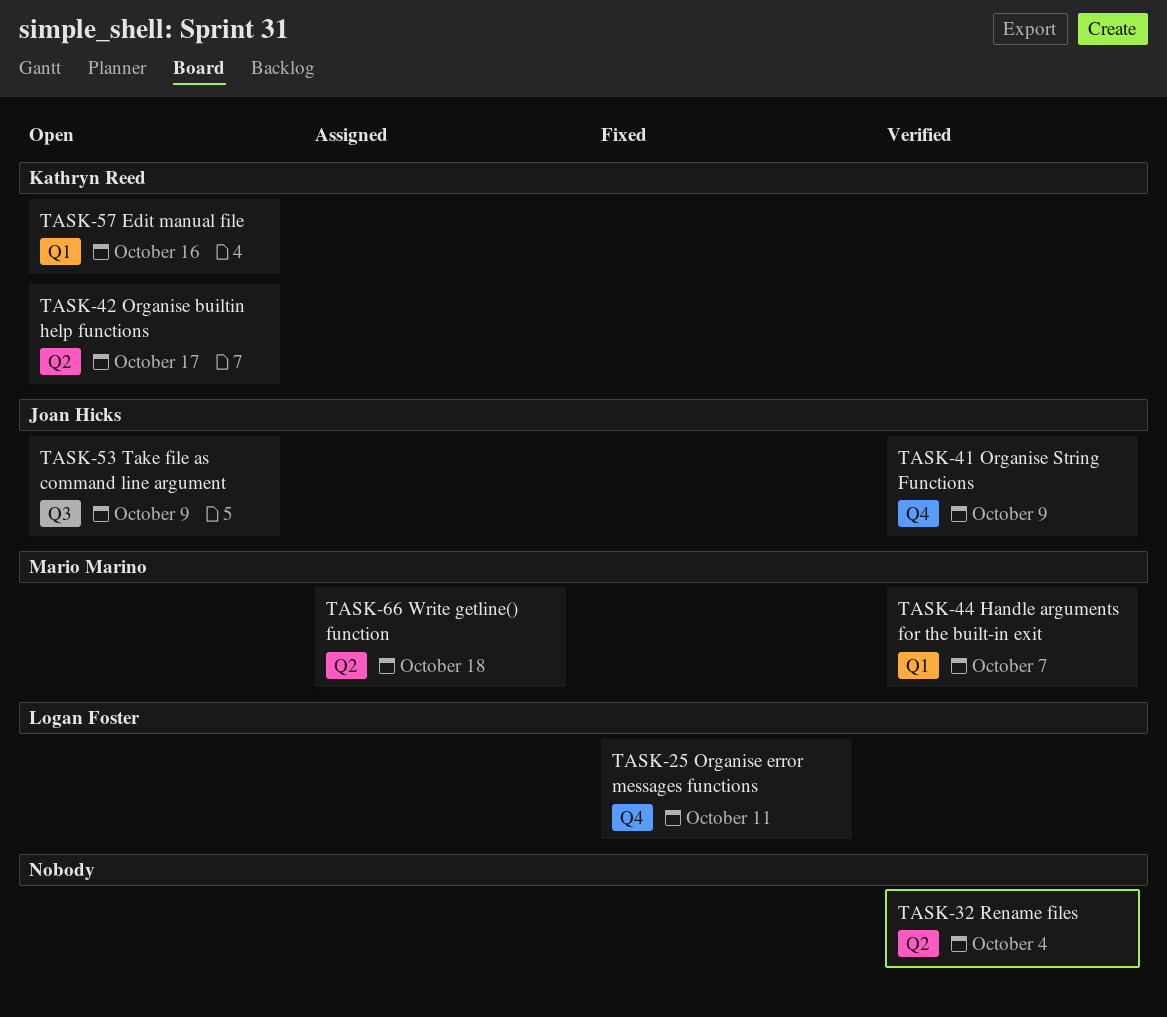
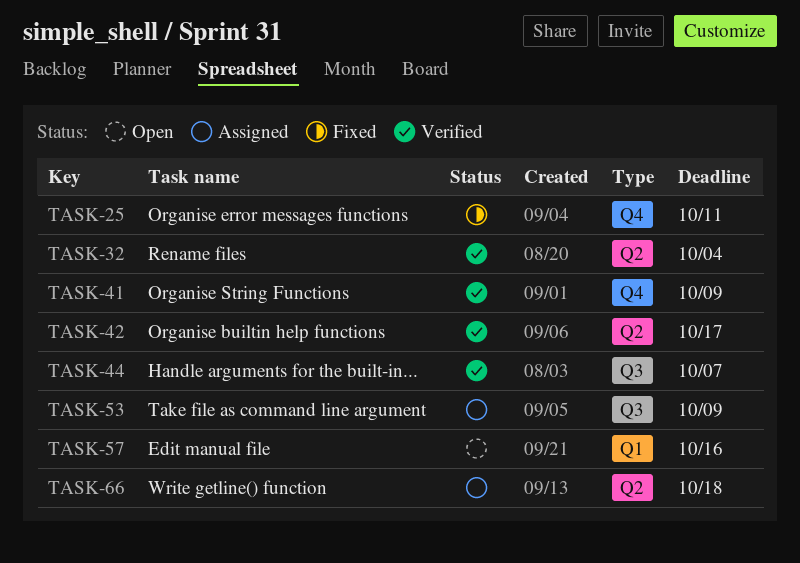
TASK-42, status: Open -> Verified
TASK-44, label: Q1 -> Q3
TASK-53, status: Open -> Assigned

